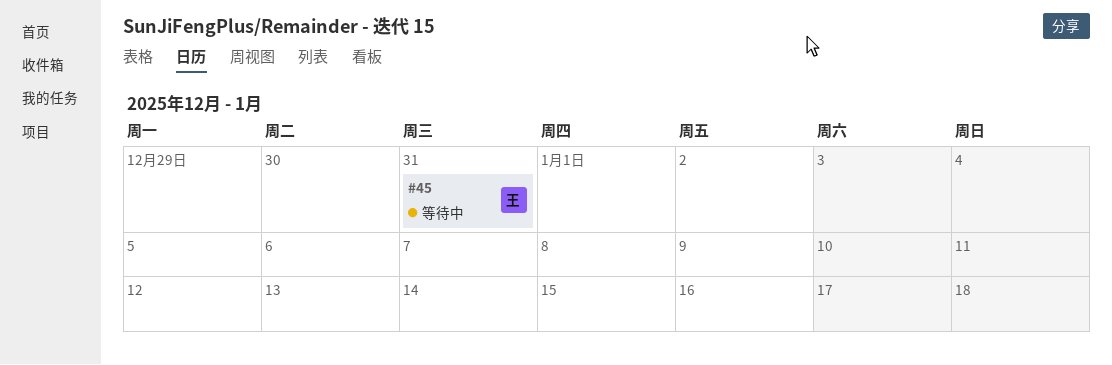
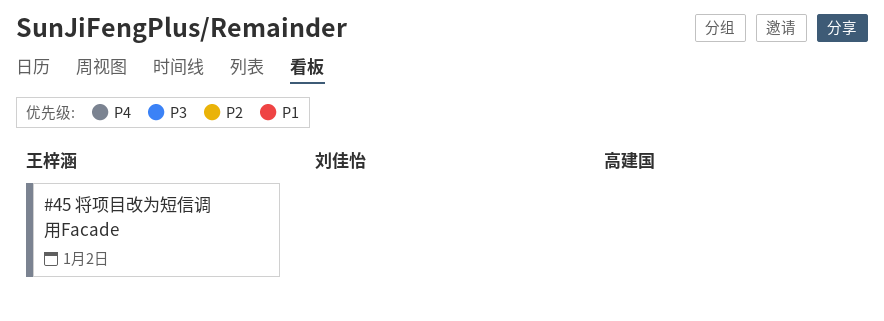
#45, due: Dec 31 -> Jan 2

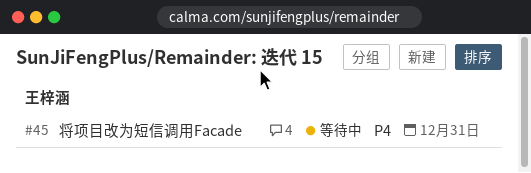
#45, due: Jan 2 -> Dec 31

